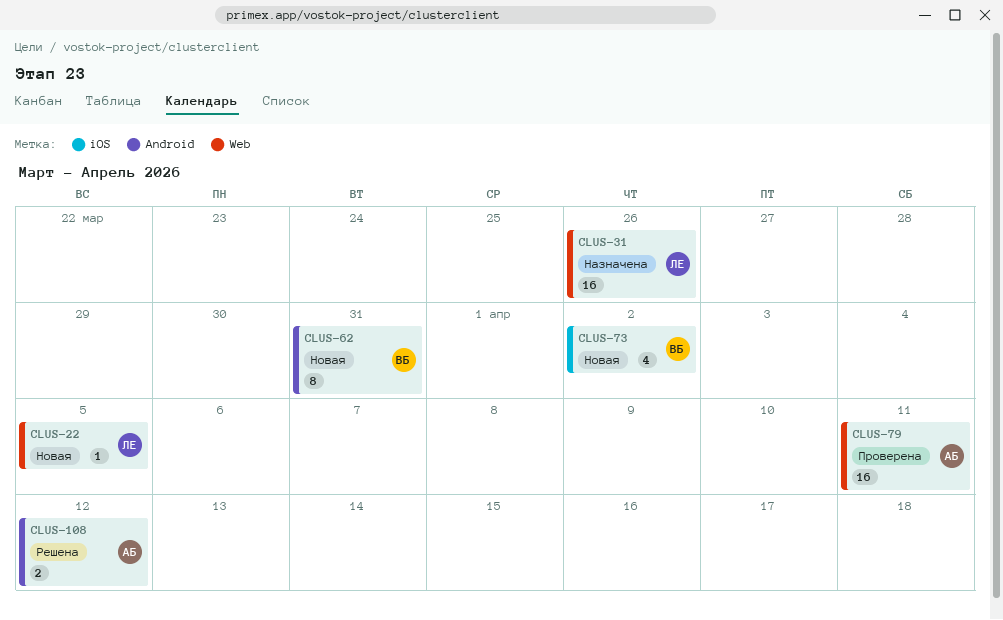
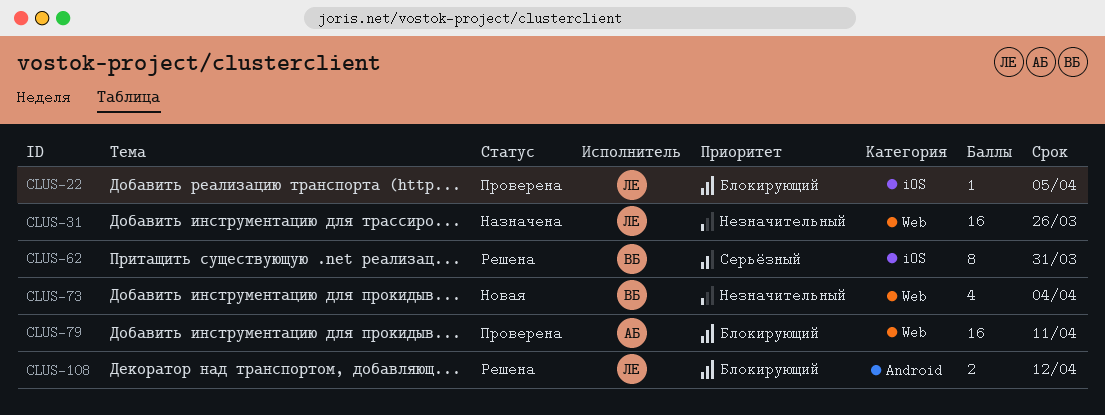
CLUS-22, status: Новая -> Проверена
CLUS-22, label: Web -> iOS
CLUS-62, status: Новая -> Решена
CLUS-62, label: Android -> iOS
CLUS-73, label: iOS -> Web
CLUS-73, due: Apr 2 -> Apr 4
CLUS-108, owner: АБ -> ЛЕ

